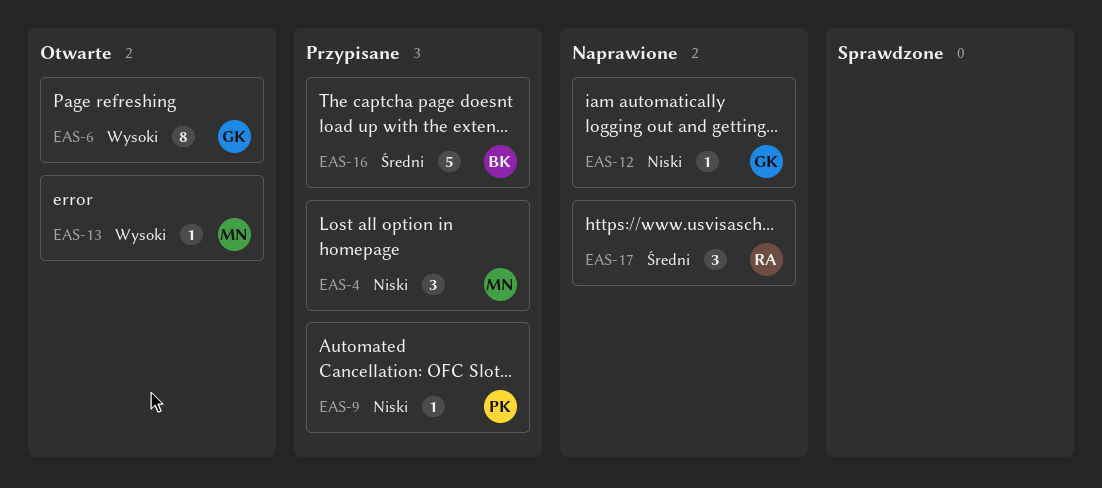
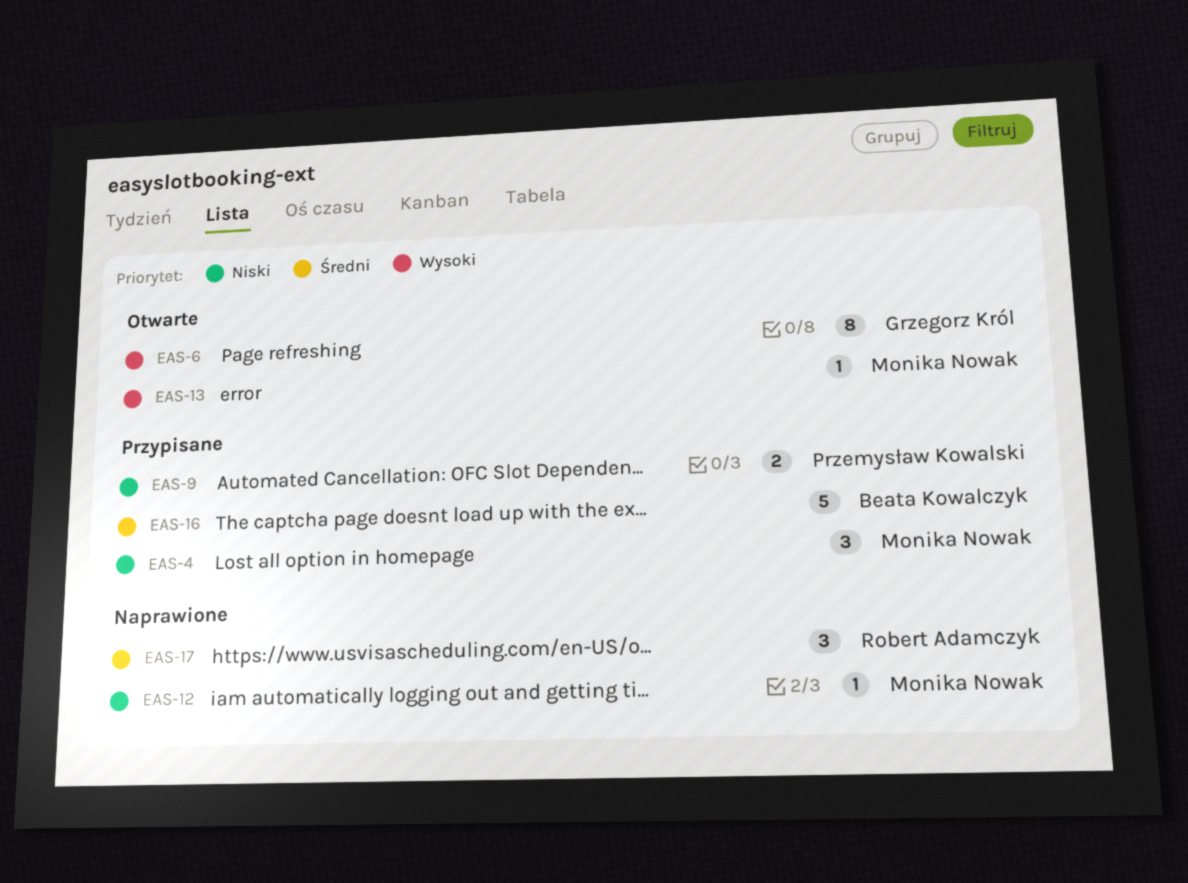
EAS-9, estimate: 1 -> 2
EAS-12, owner: Grzegorz Król -> Monika Nowak

